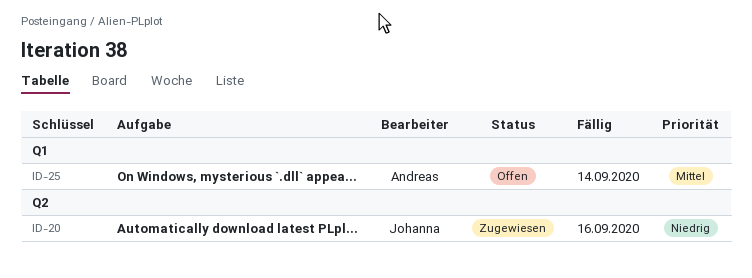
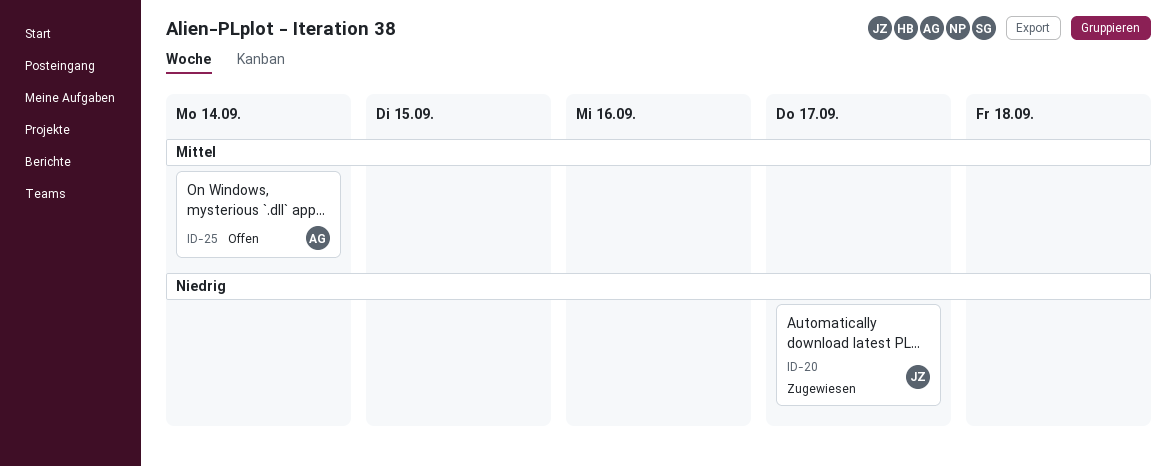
ID-20, due: Sep 16 -> Sep 17

